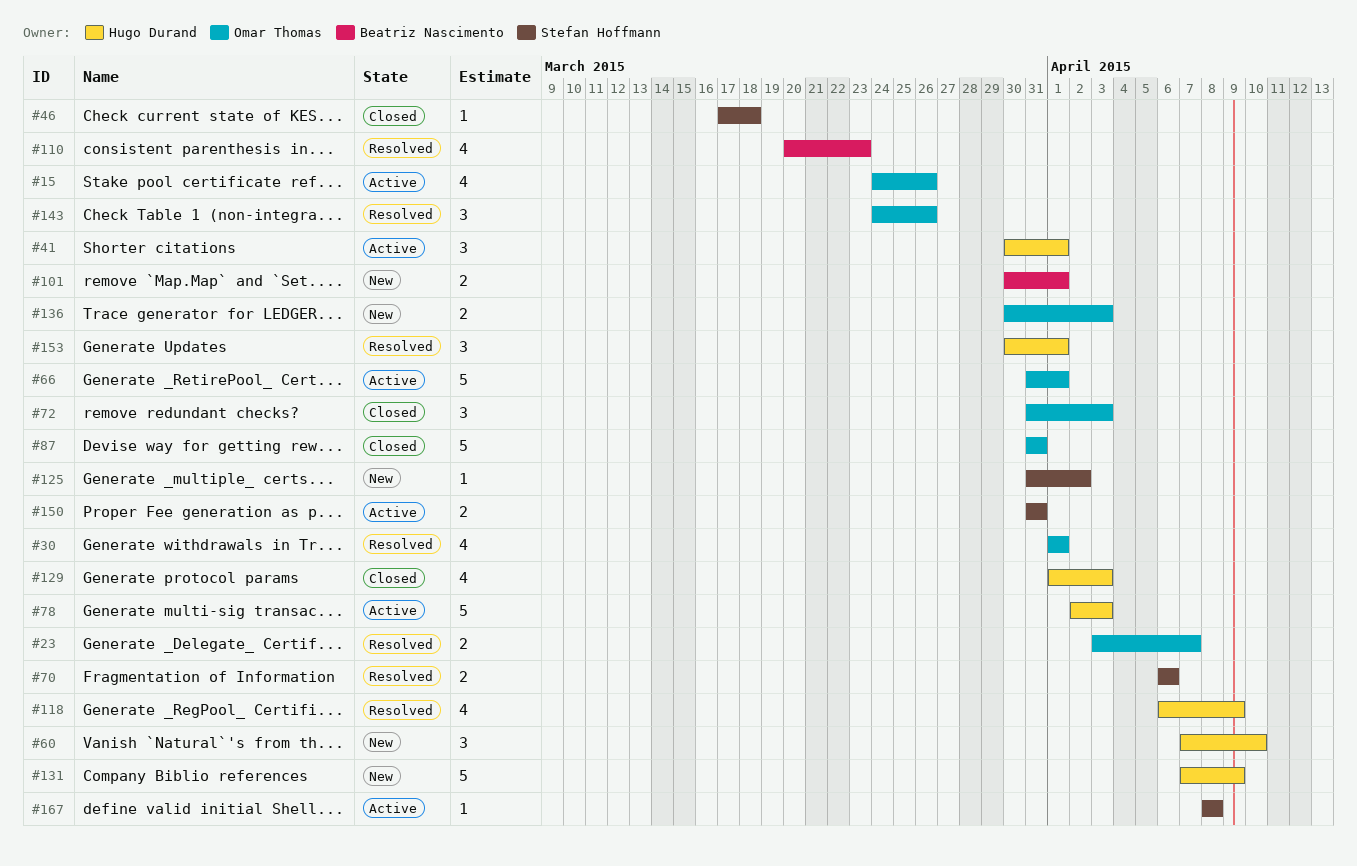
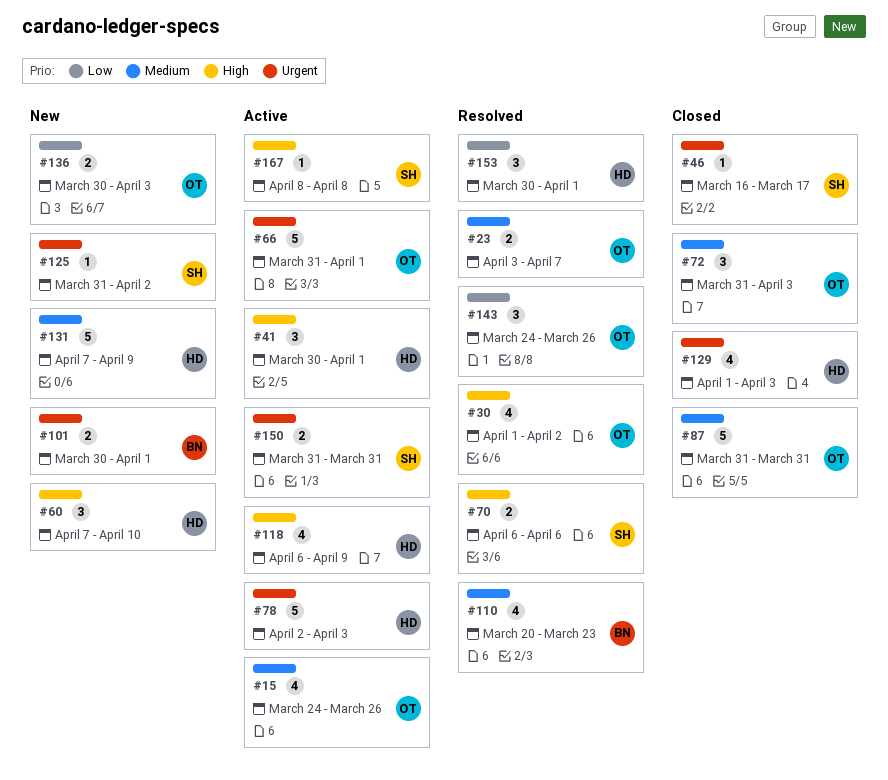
#30, due: Apr 1 -> Apr 2
#46, start: Mar 17 -> Mar 16
#46, due: Mar 18 -> Mar 17
#118, status: Resolved -> Active

